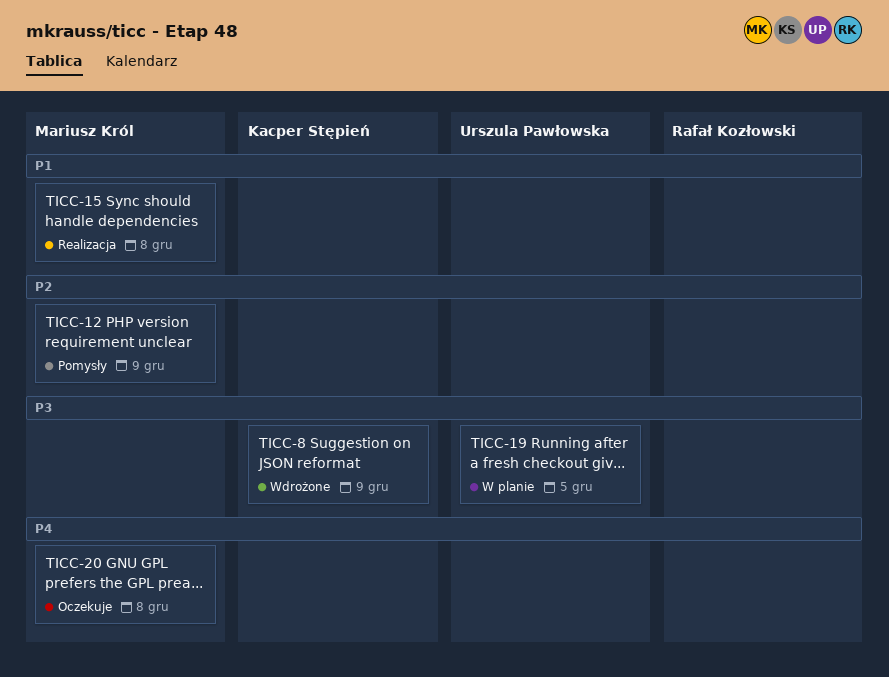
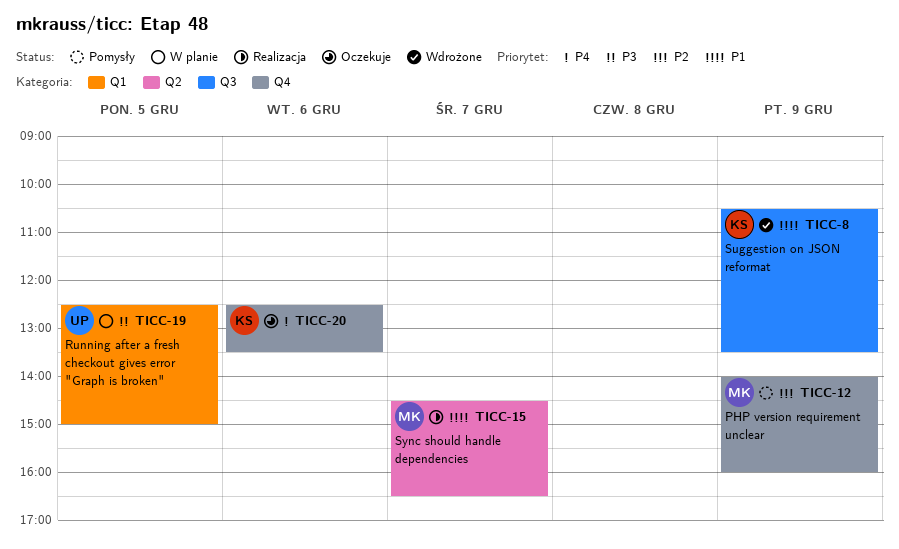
TICC-8, priority: P3 -> P1
TICC-15, day: Dec 8 -> Dec 7
TICC-20, owner: Mariusz Król -> Kacper Stępień
TICC-20, day: Dec 8 -> Dec 6

